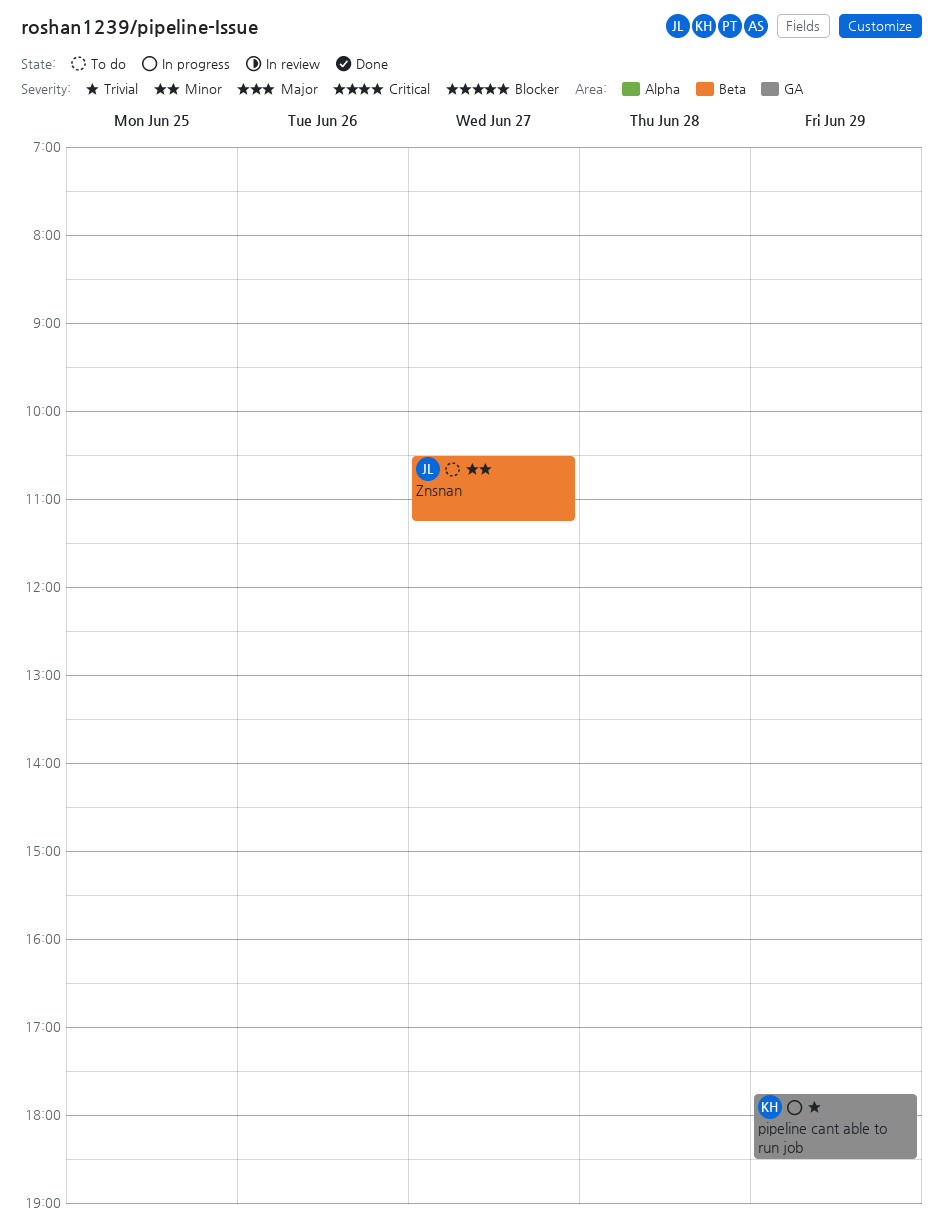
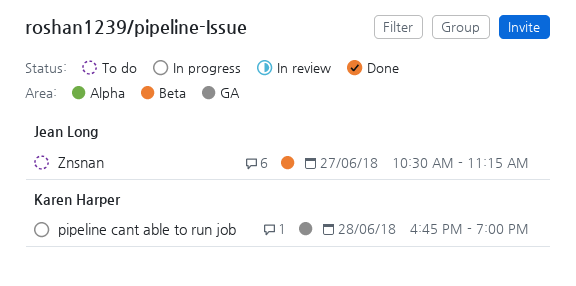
pipeline cant able to run job, day: Jun 29 -> Jun 28
pipeline cant able to run job, begins: 17:45 -> 16:45
pipeline cant able to run job, ends: 18:30 -> 19:00

